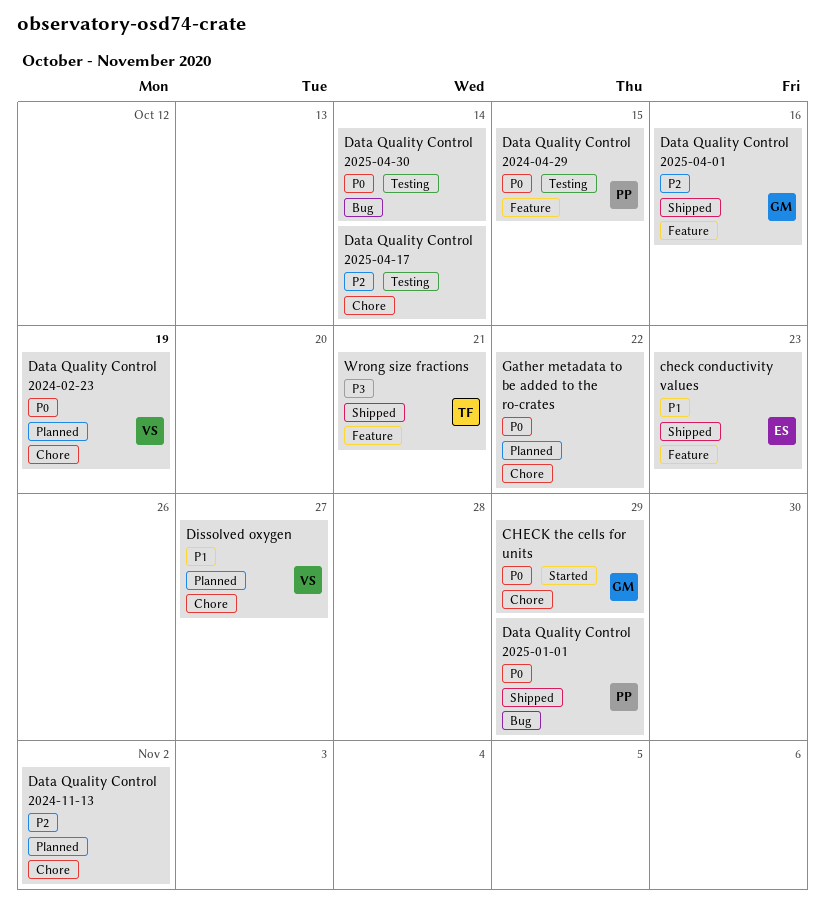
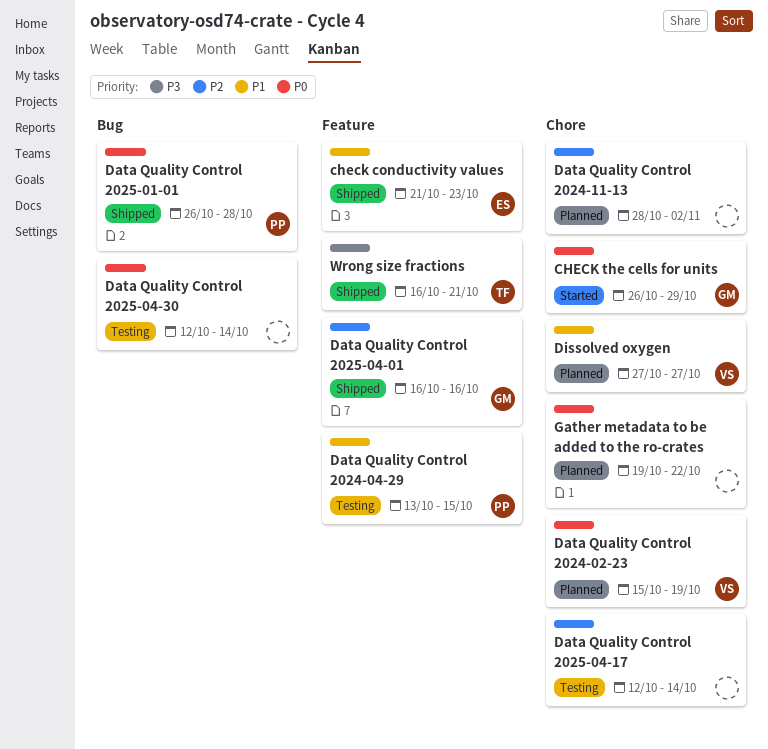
Data Quality Control 2024-04-29, priority: P0 -> P1
Data Quality Control 2025-01-01, due: Oct 29 -> Oct 28

